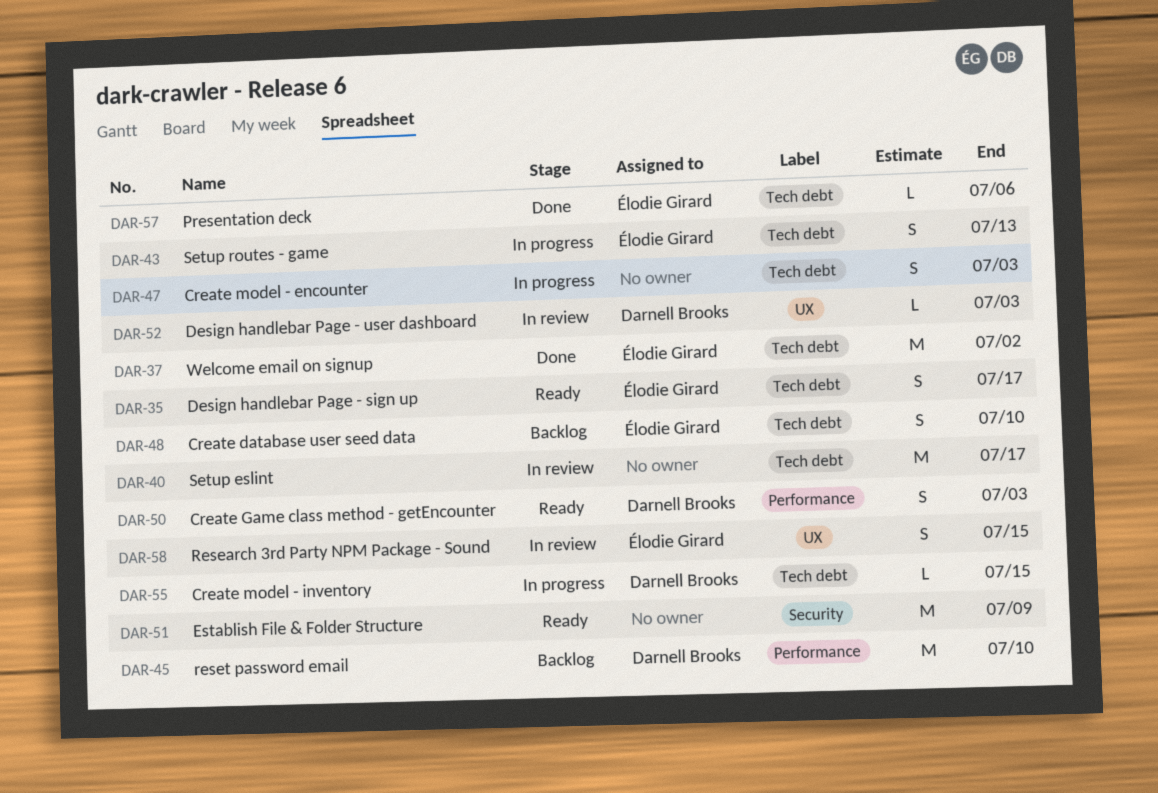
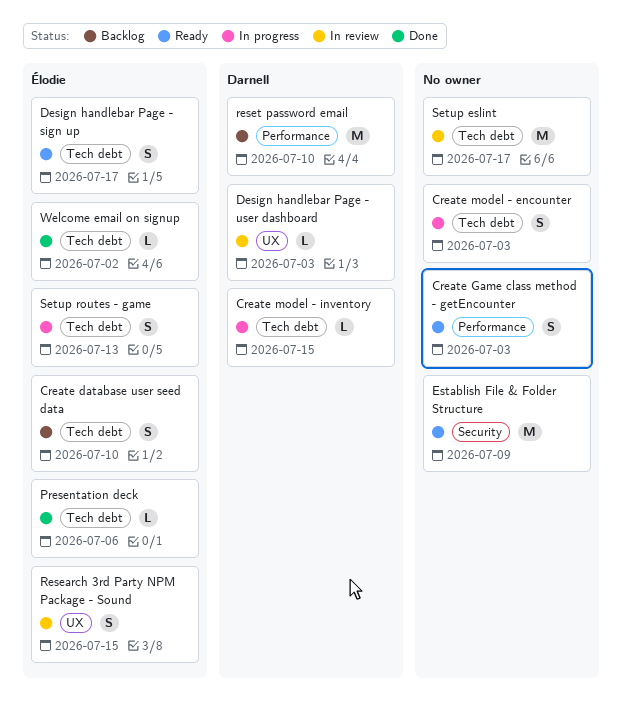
Create Game class method - getEncounter, owner: Darnell Brooks -> none
Welcome email on signup, estimate: M -> L

